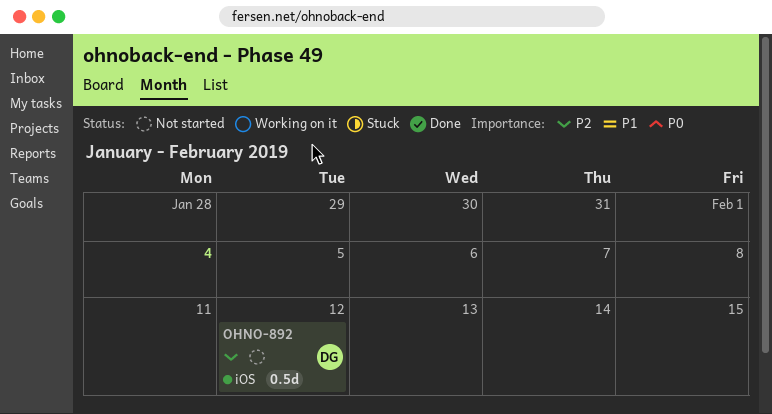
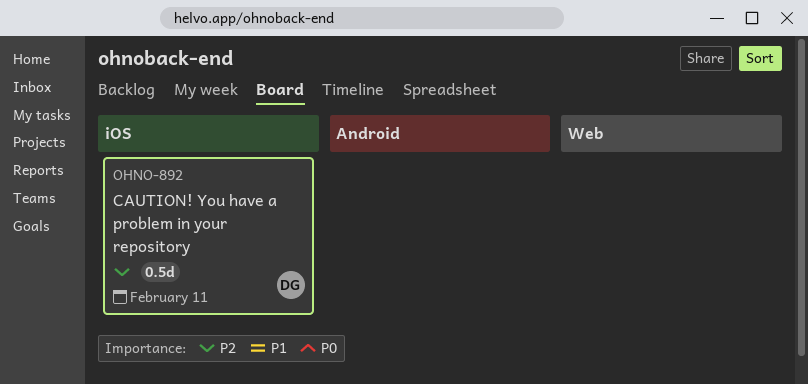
OHNO-892, due: Feb 12 -> Feb 11

